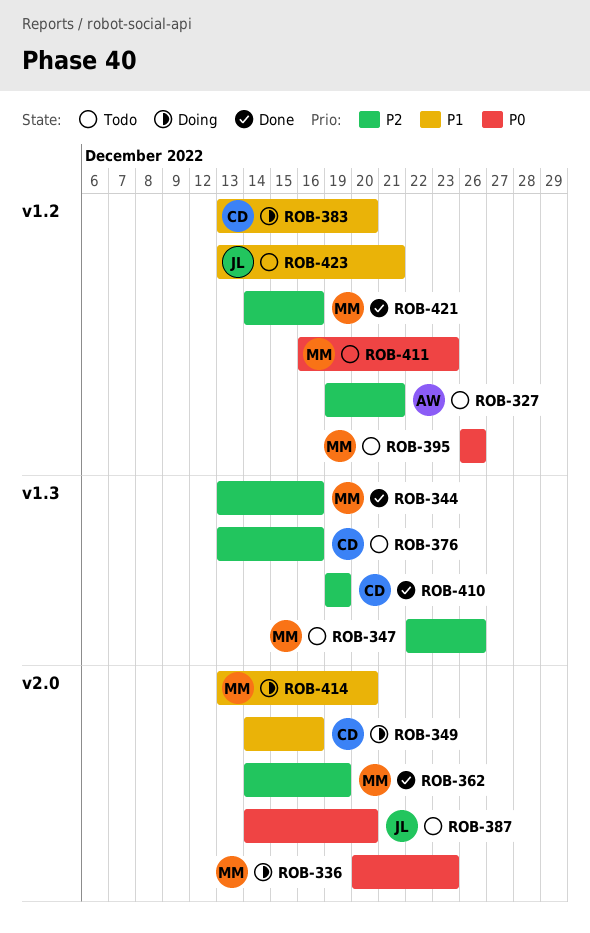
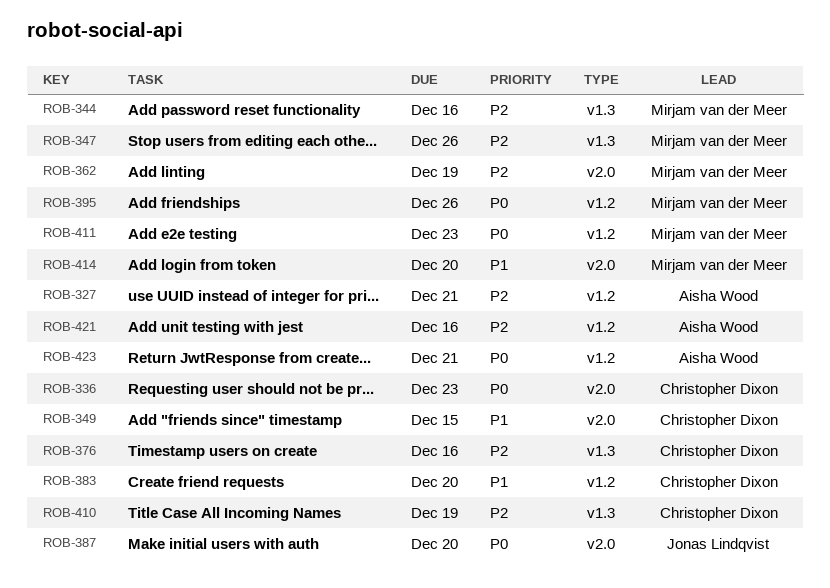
ROB-336, owner: Mirjam van der Meer -> Christopher Dixon
ROB-349, due: Dec 16 -> Dec 15
ROB-421, owner: Mirjam van der Meer -> Aisha Wood
ROB-423, owner: Jonas Lindqvist -> Aisha Wood
ROB-423, priority: P1 -> P0

